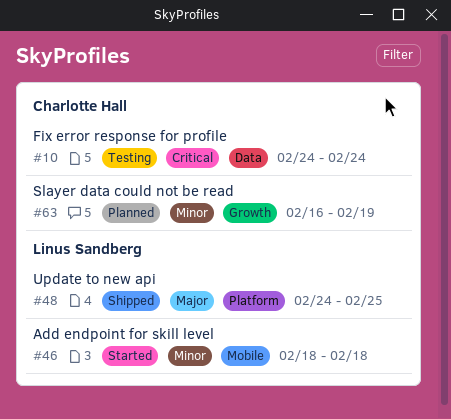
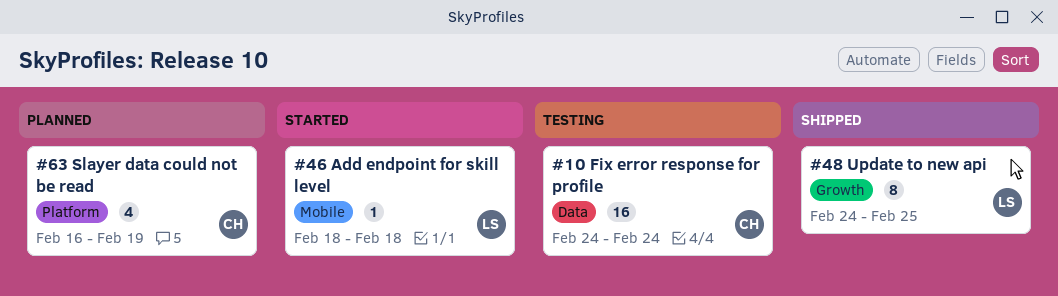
#48, label: Platform -> Growth
#63, label: Growth -> Platform

